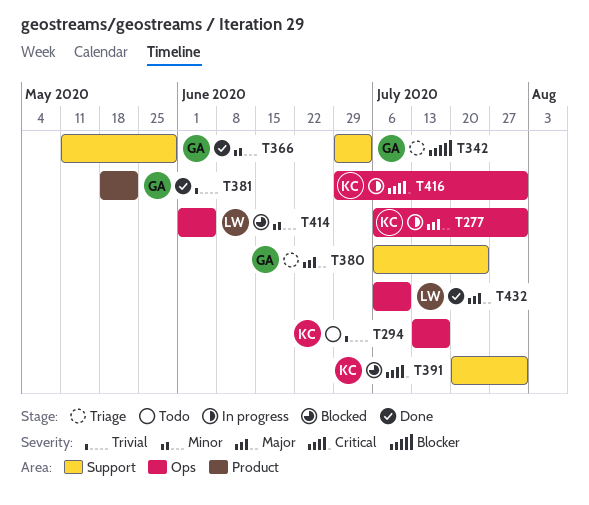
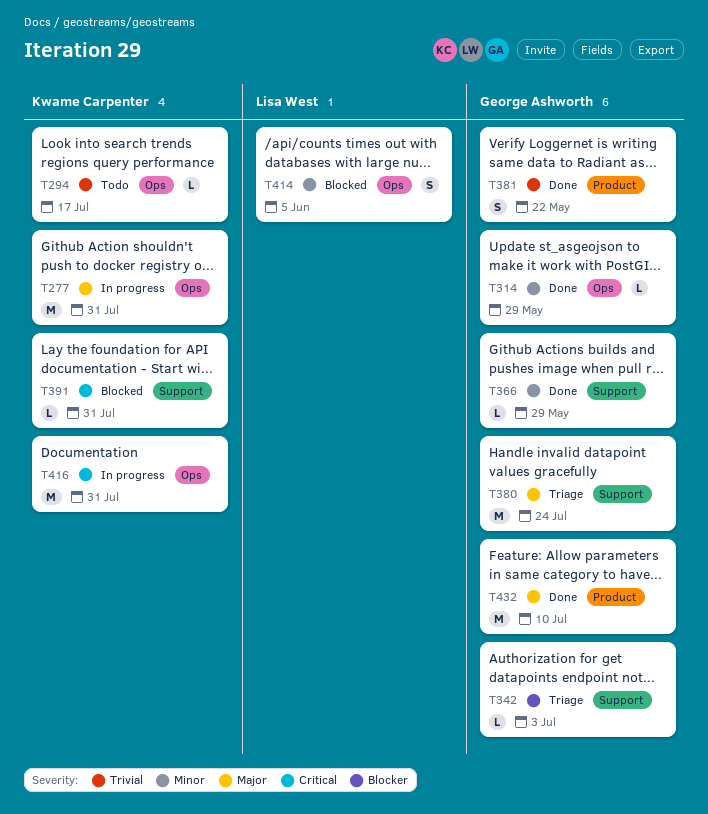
T314: none -> present
T432, owner: Lisa West -> George Ashworth
T432, label: Ops -> Product

